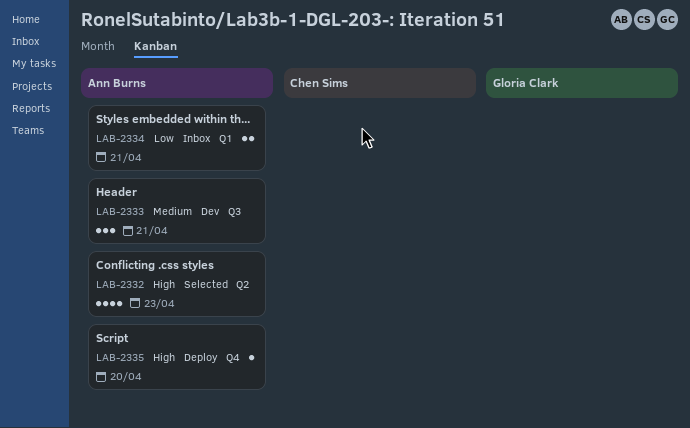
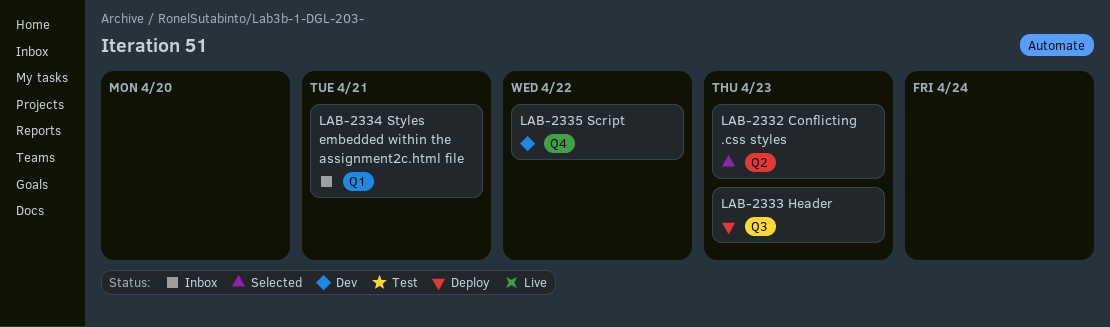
LAB-2333, status: Dev -> Deploy
LAB-2333, due: Apr 21 -> Apr 23
LAB-2335, status: Deploy -> Dev
LAB-2335, due: Apr 20 -> Apr 22

